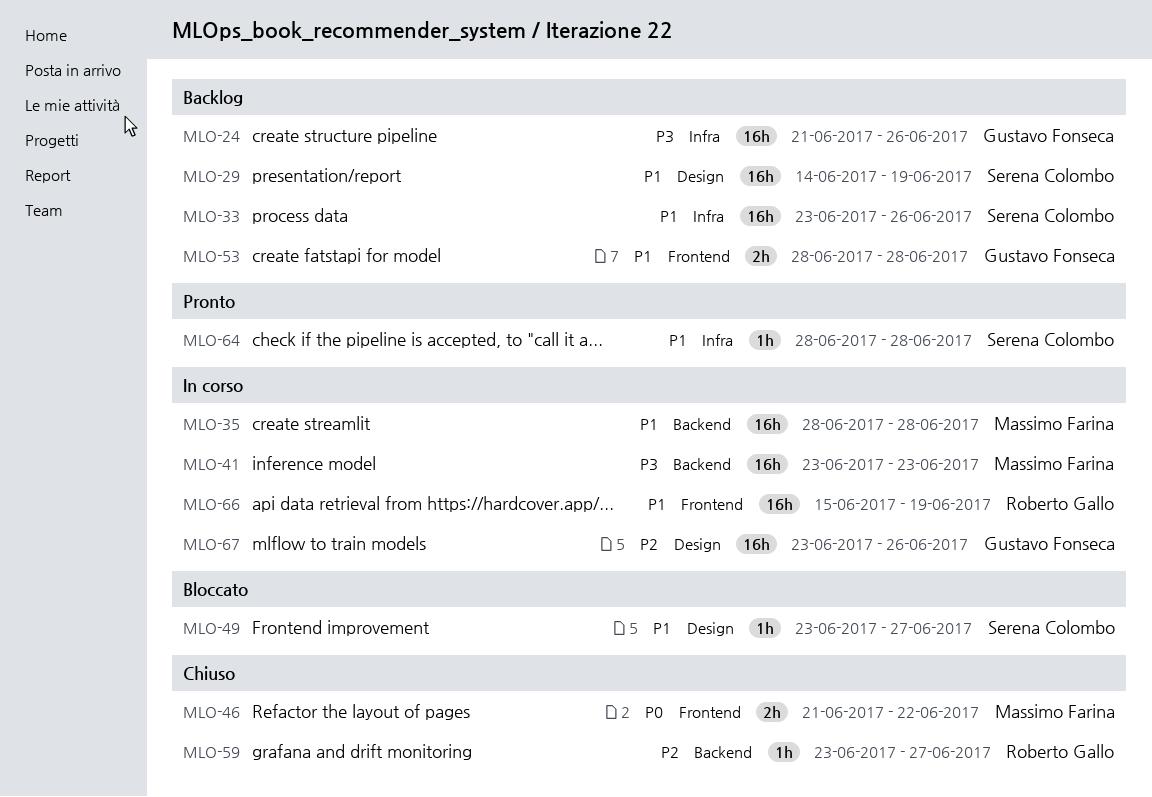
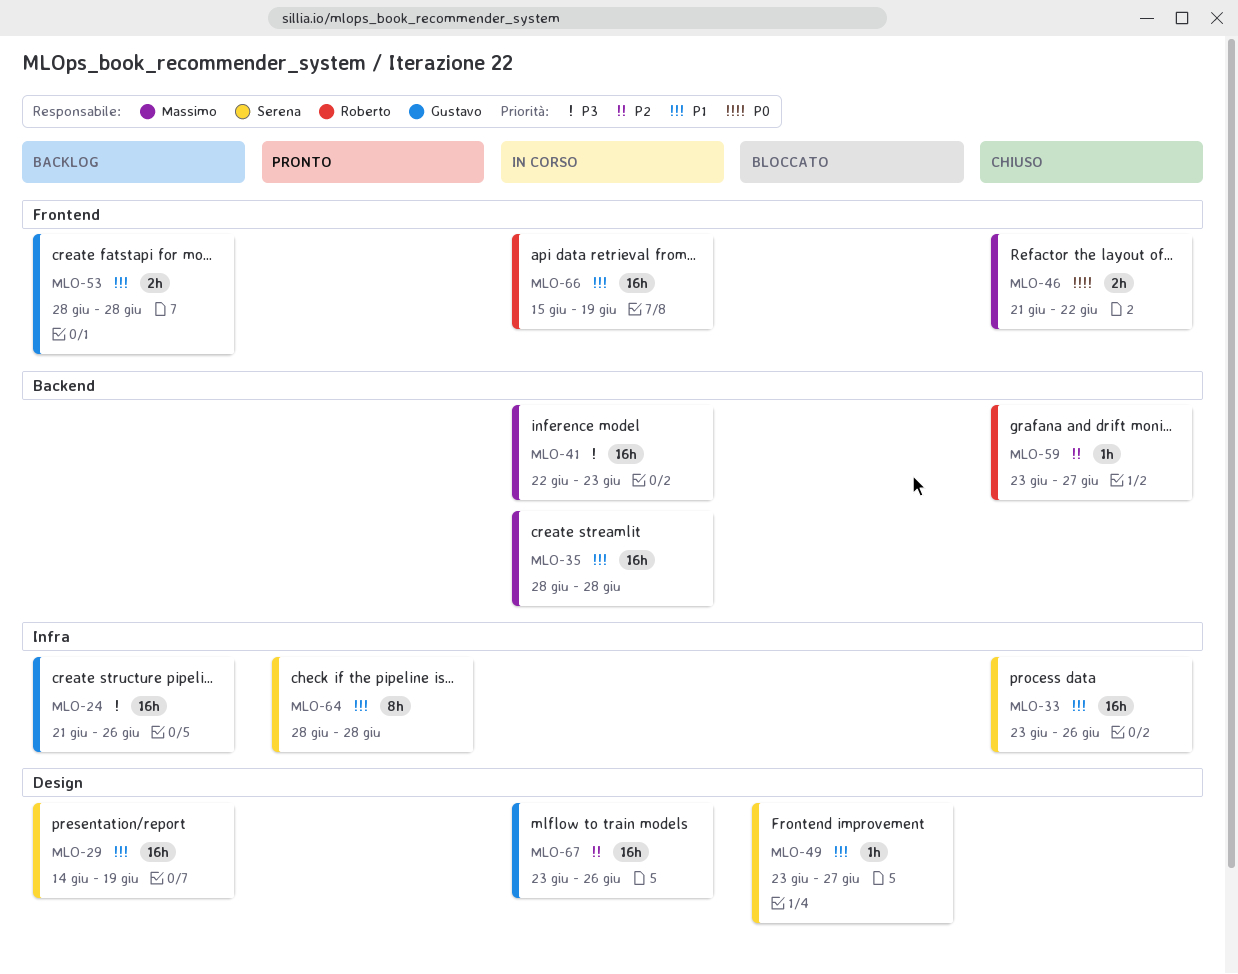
MLO-33, status: Backlog -> Chiuso
MLO-41, start: Jun 23 -> Jun 22
MLO-64, estimate: 1h -> 8h

